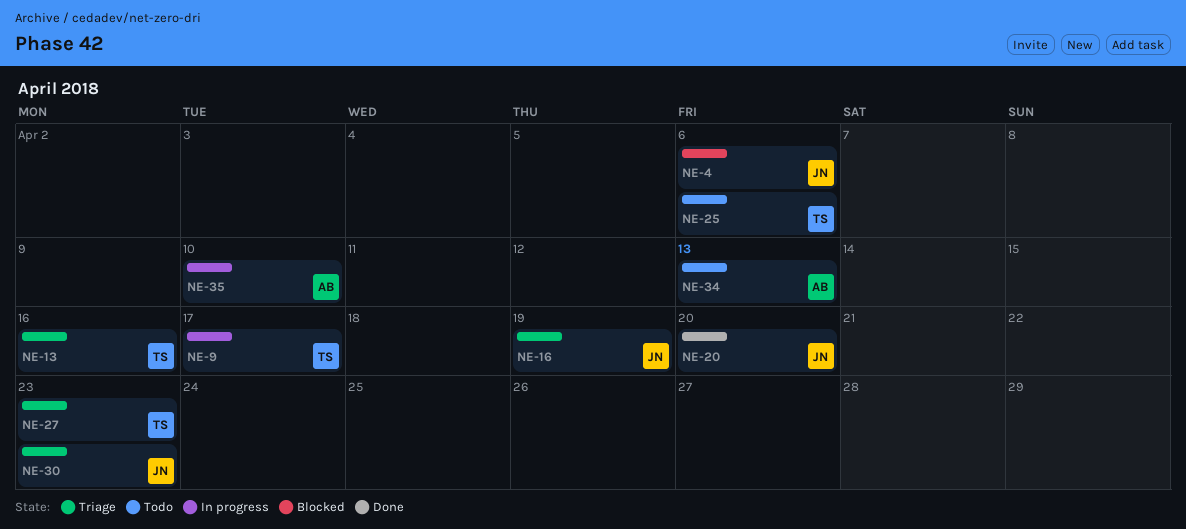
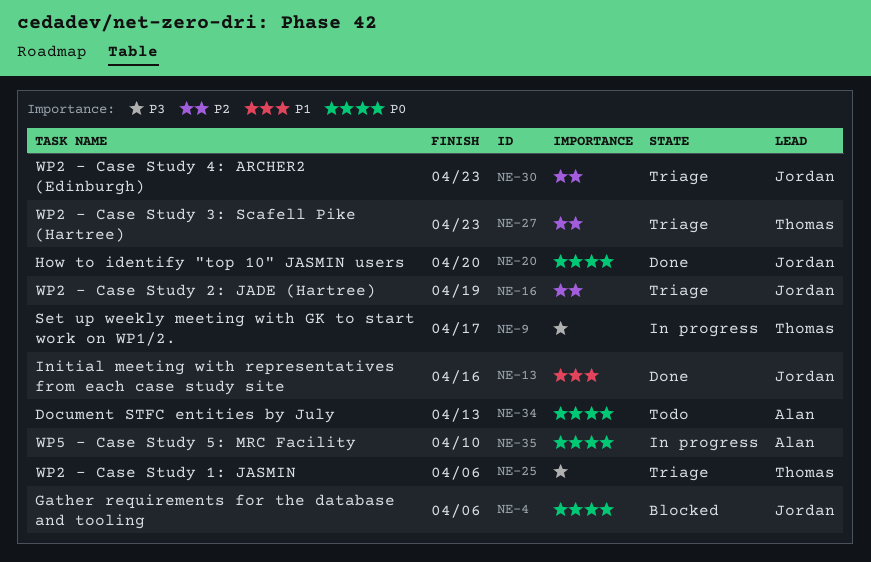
NE-13, status: Triage -> Done
NE-13, owner: Thomas -> Jordan
NE-25, status: Todo -> Triage

